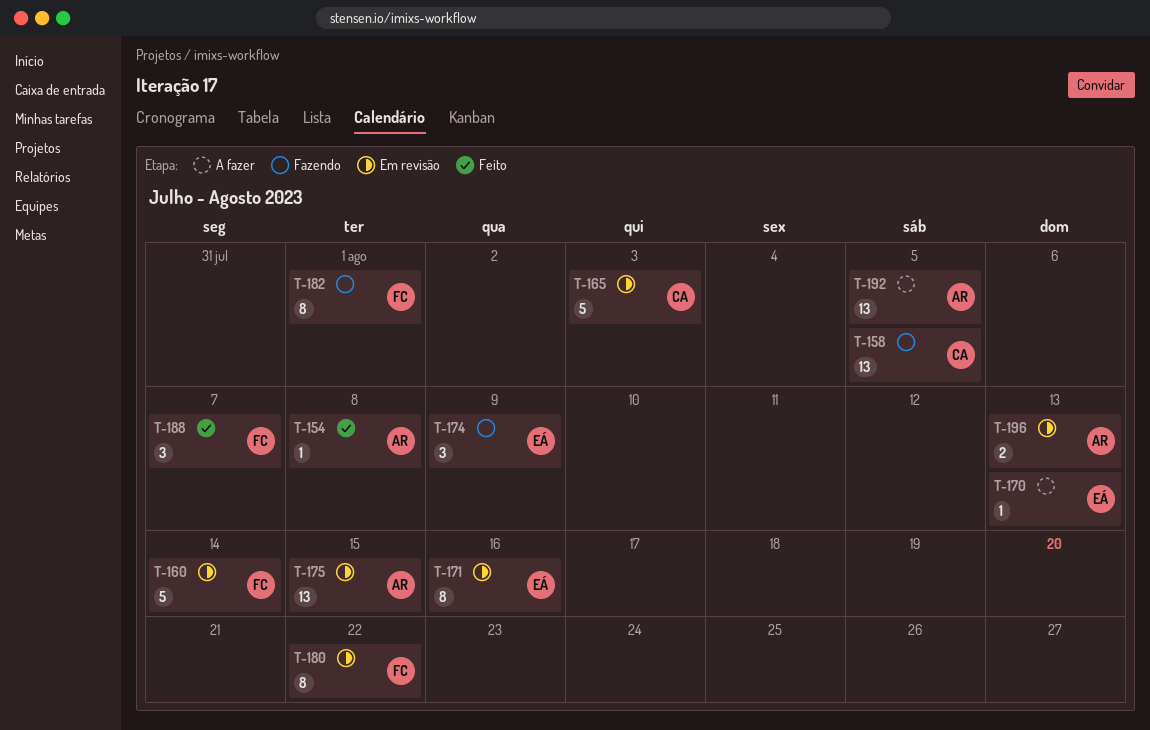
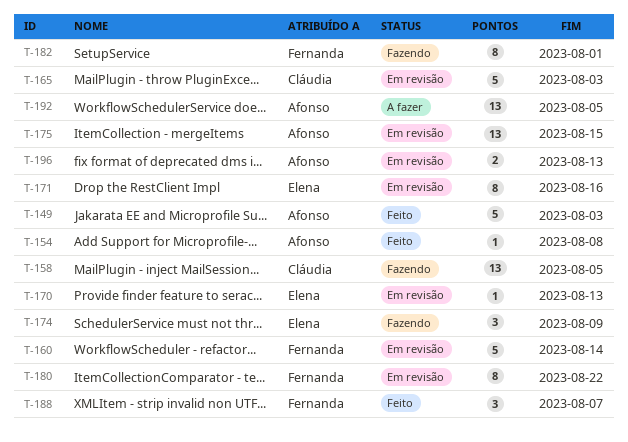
T-149: none -> present
T-170, status: A fazer -> Em revisão

